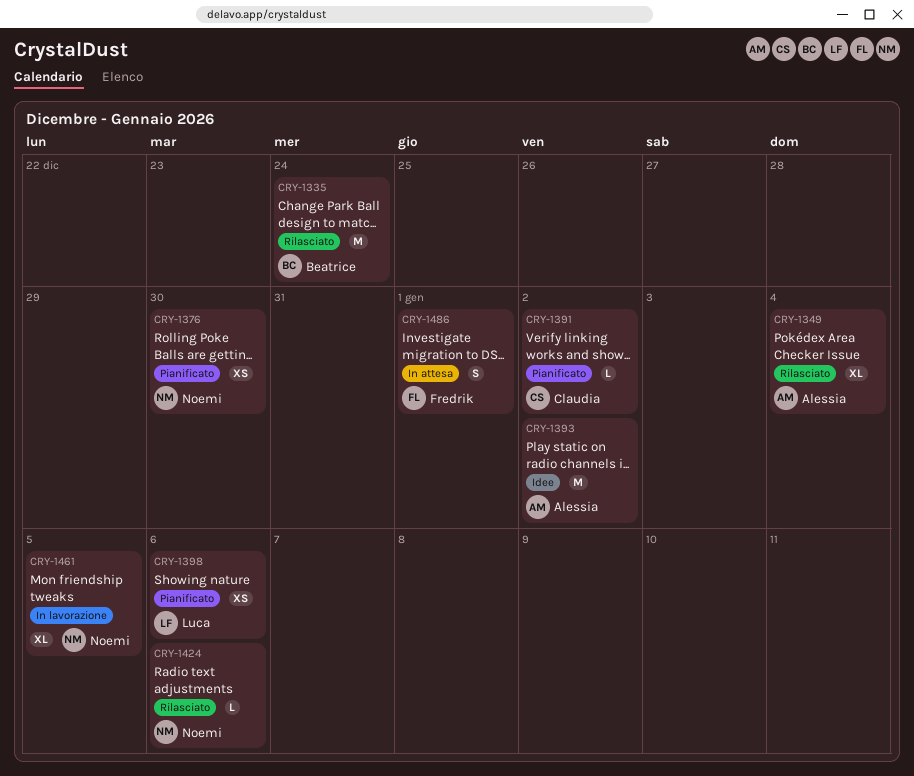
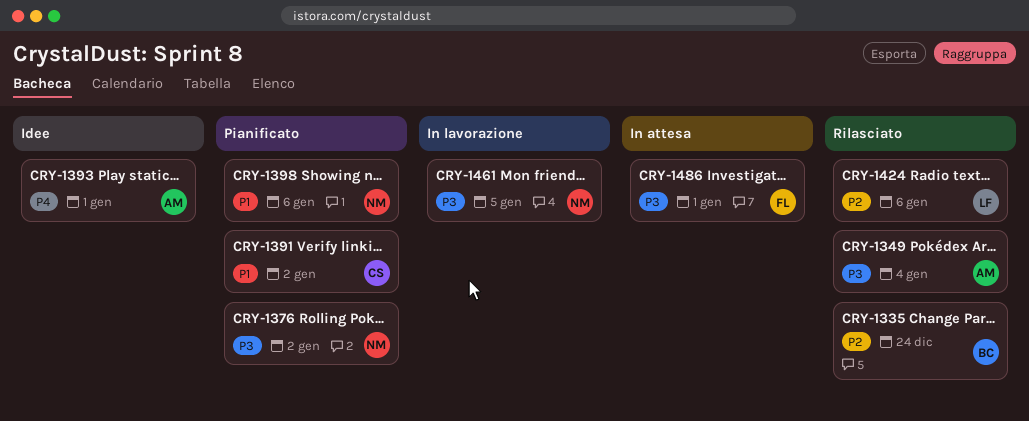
CRY-1376, due: Dec 30 -> Jan 2
CRY-1393, due: Jan 2 -> Jan 1
CRY-1398, owner: Luca -> Noemi
CRY-1424, owner: Noemi -> Luca

